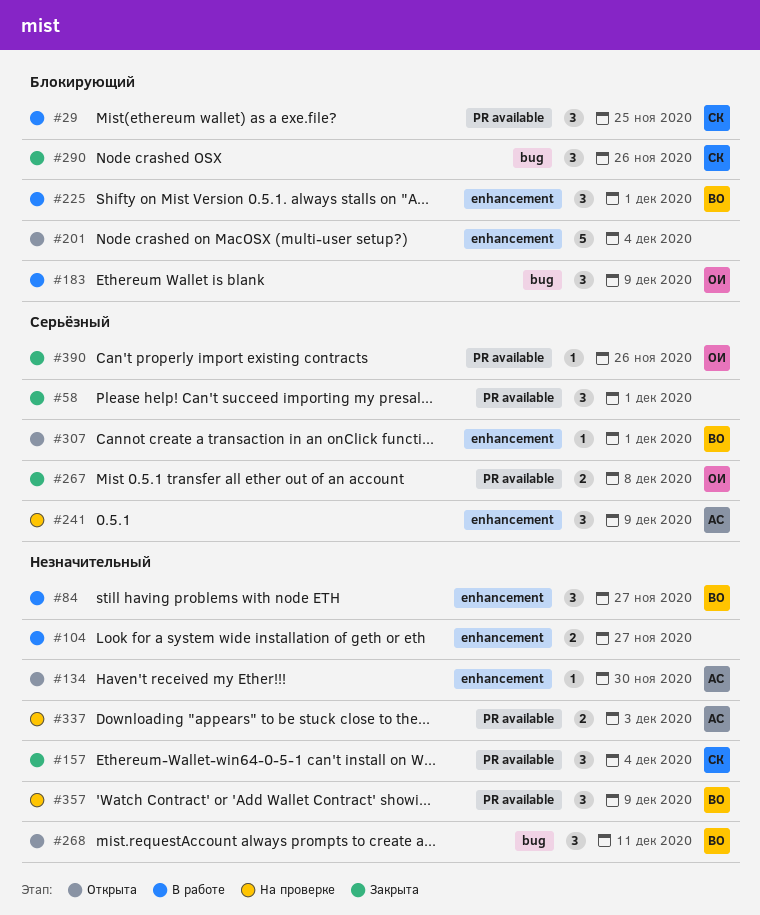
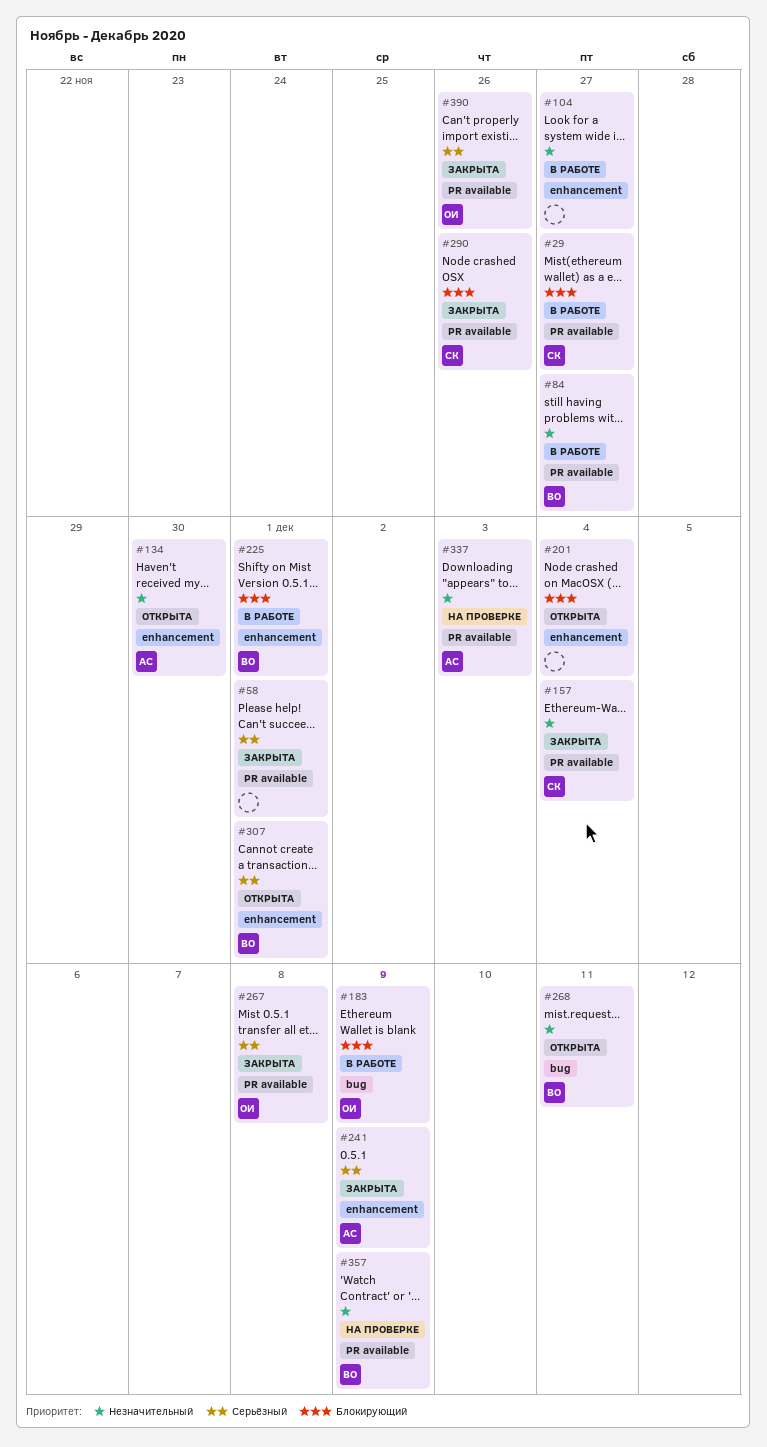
#29, due: Nov 25 -> Nov 27
#84, label: enhancement -> PR available
#241, status: На проверке -> Закрыта
#290, label: bug -> PR available

